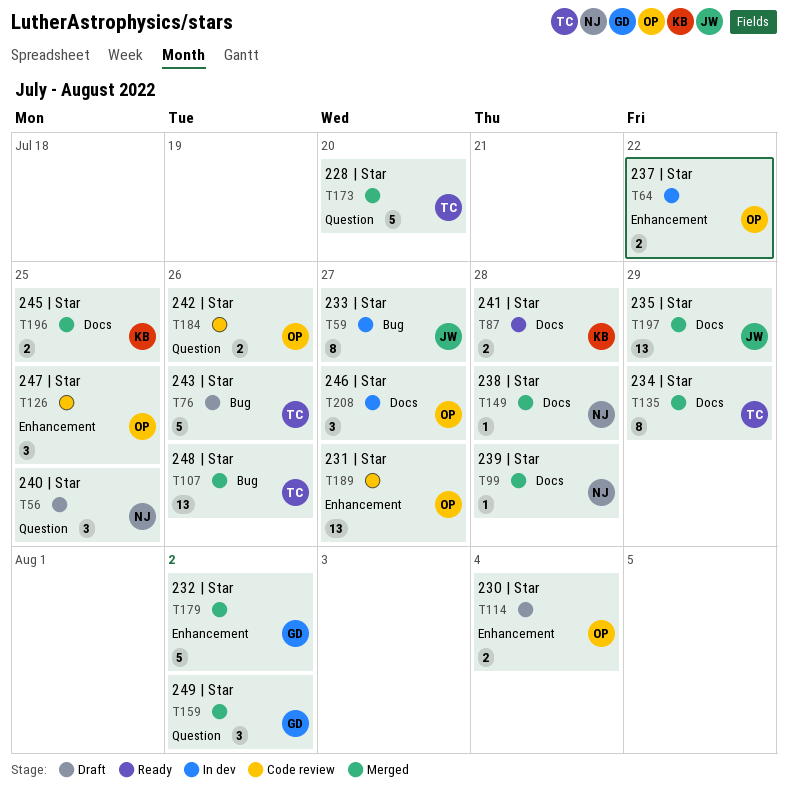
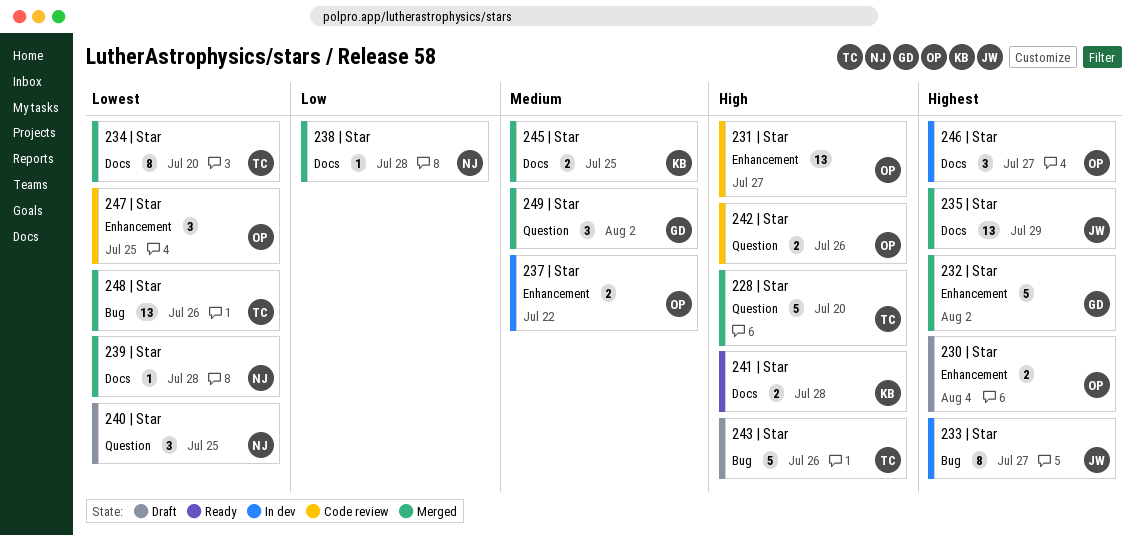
234 | Star, due: Jul 29 -> Jul 20

